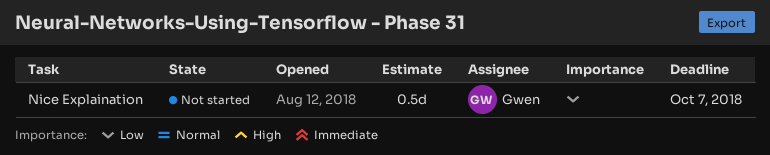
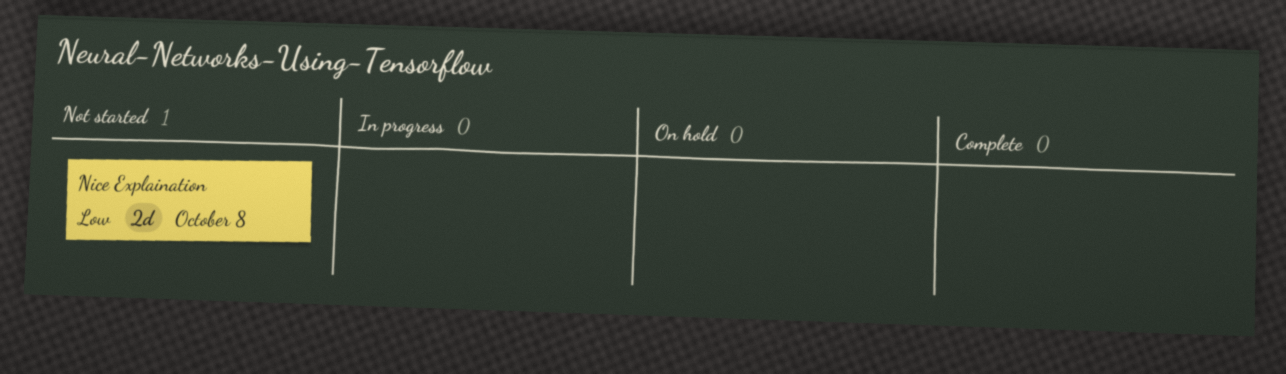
Nice Explaination, estimate: 0.5d -> 2d
Nice Explaination, due: Oct 7 -> Oct 8

